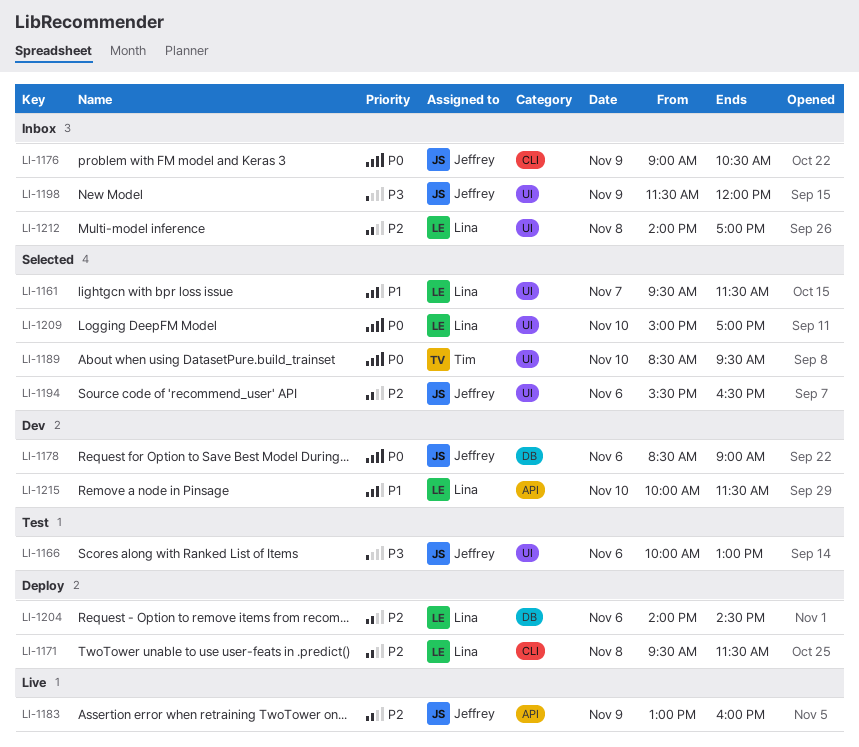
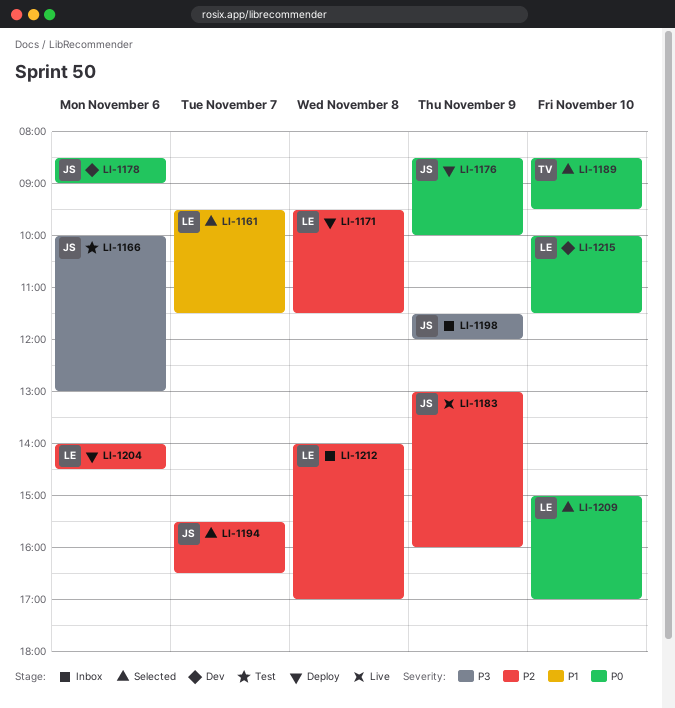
LI-1176, status: Inbox -> Deploy
LI-1176, begins: 09:00 -> 08:30
LI-1176, ends: 10:30 -> 10:00
LI-1194, day: Nov 6 -> Nov 7
LI-1215, priority: P1 -> P0

